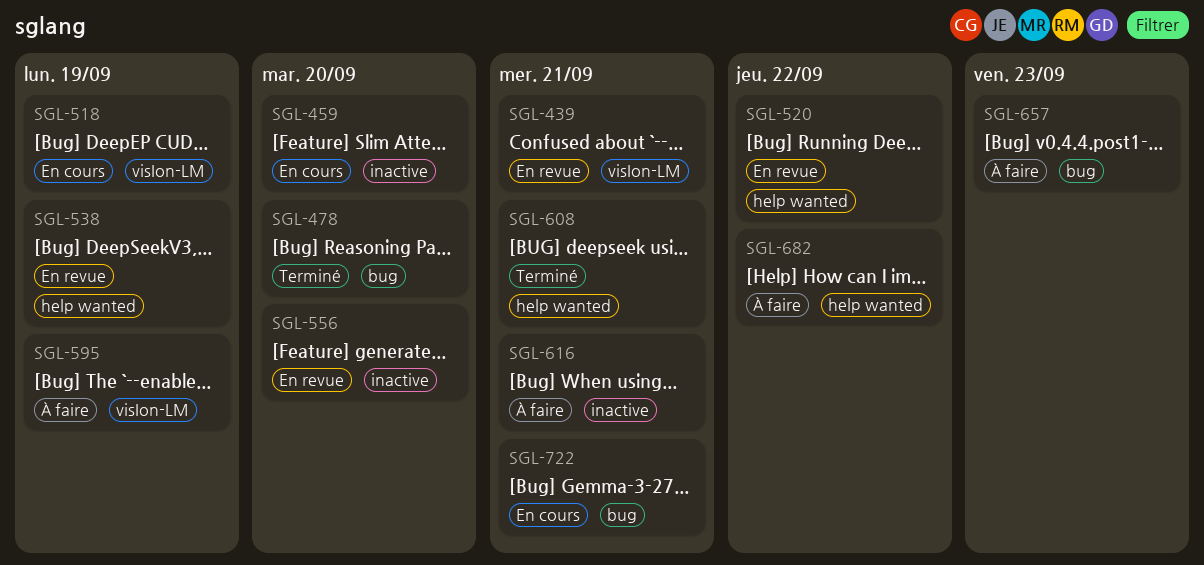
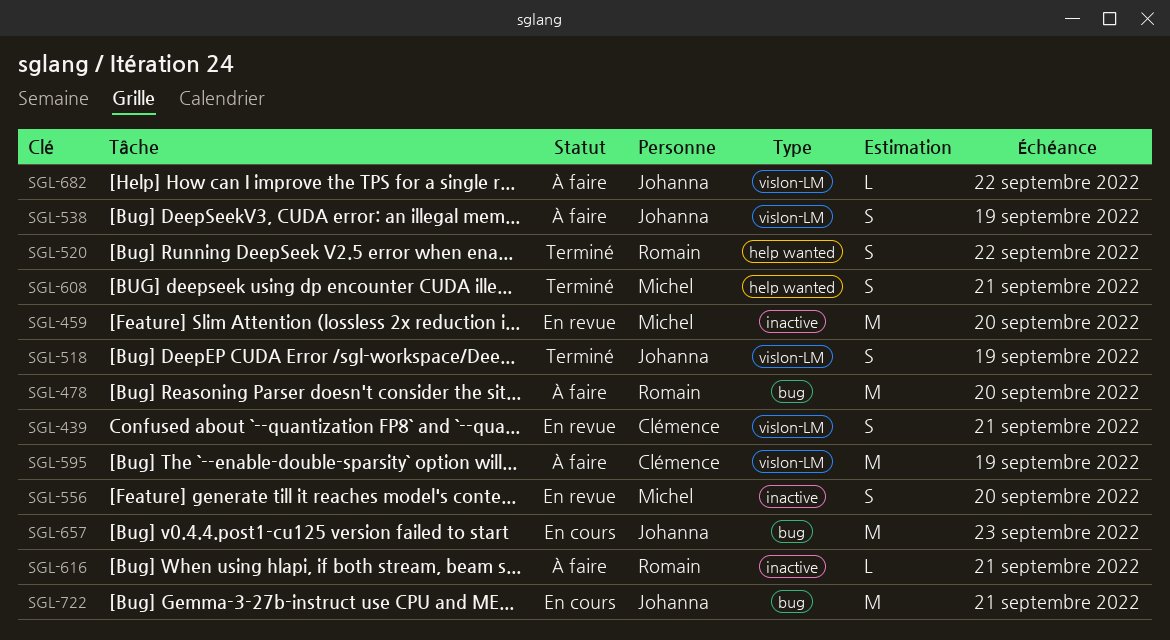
SGL-459, status: En cours -> En revue
SGL-478, status: Terminé -> À faire
SGL-518, status: En cours -> Terminé
SGL-520, status: En revue -> Terminé
SGL-538, status: En revue -> À faire
SGL-538, label: help wanted -> visIon-LM
SGL-657, status: À faire -> En cours
SGL-682, label: help wanted -> visIon-LM

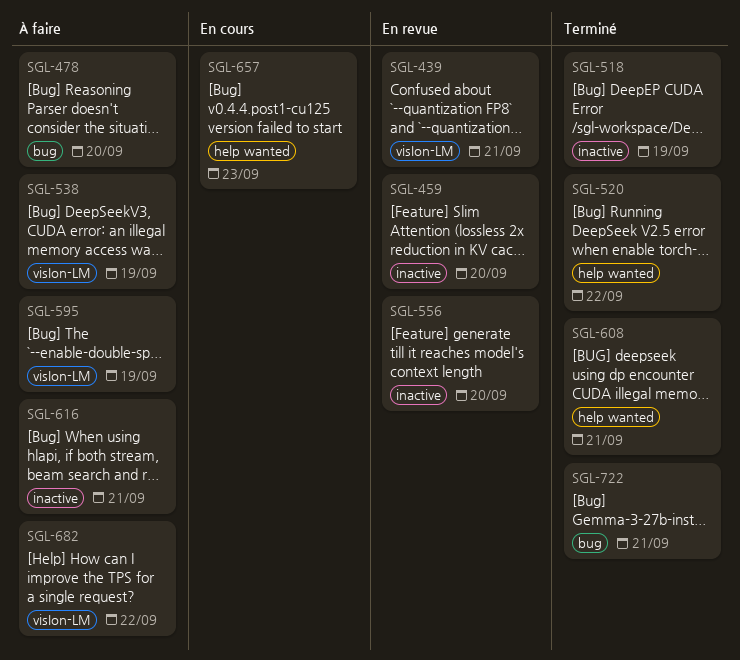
SGL-518, label: visIon-LM -> inactive
SGL-657, label: bug -> help wanted
SGL-722, status: En cours -> Terminé

